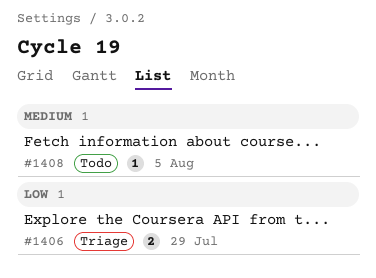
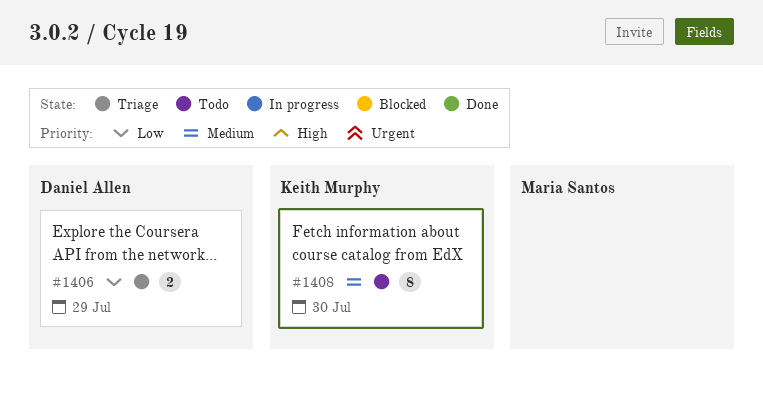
#1408, estimate: 1 -> 8
#1408, due: Aug 5 -> Jul 30

